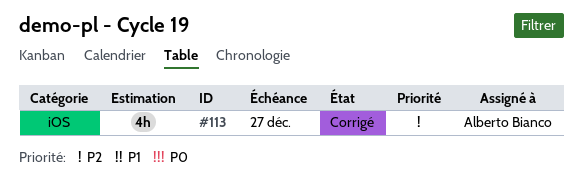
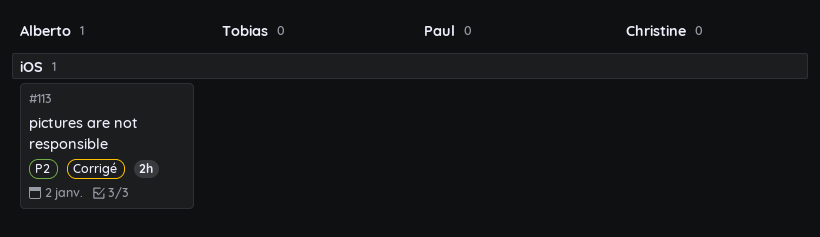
#113, estimate: 4h -> 2h
#113, due: Dec 27 -> Jan 2

